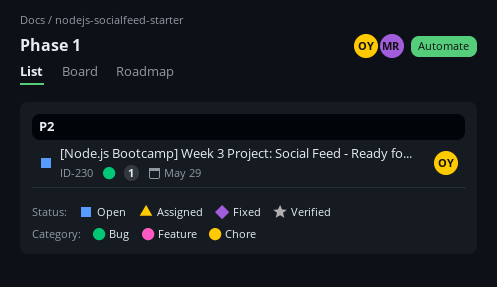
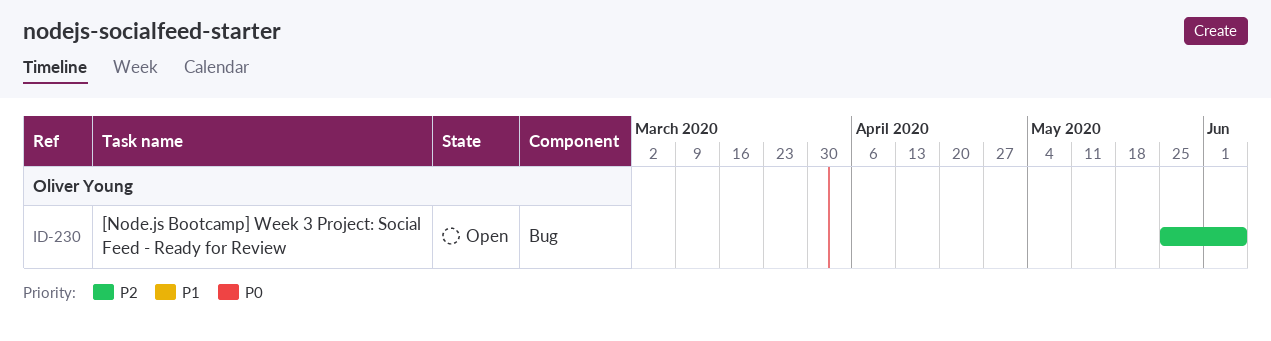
ID-230, due: May 29 -> Jun 5

